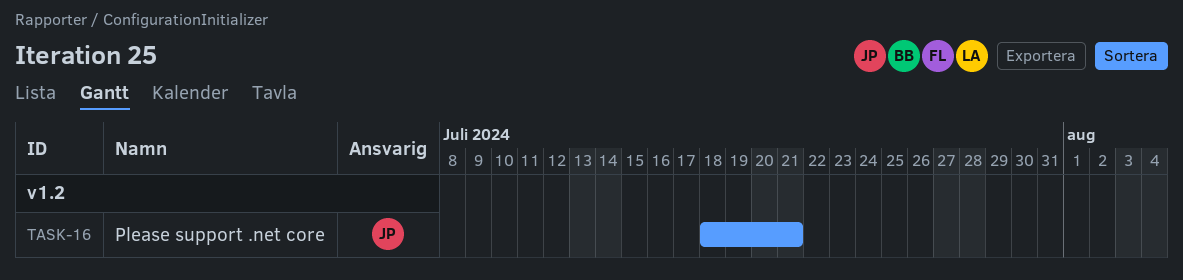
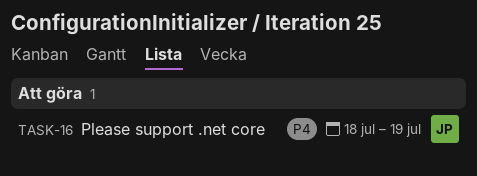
TASK-16, due: Jul 21 -> Jul 19

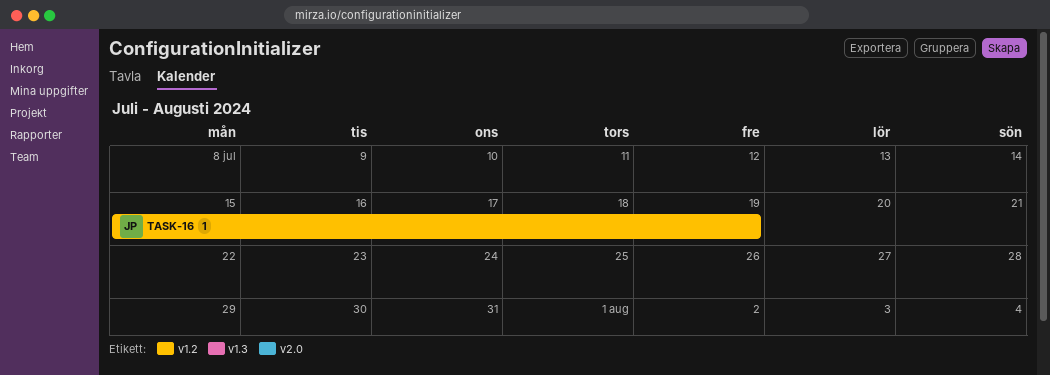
TASK-16, start: Jul 18 -> Jul 15

